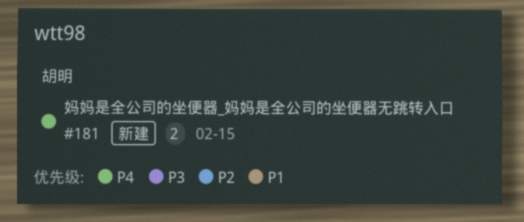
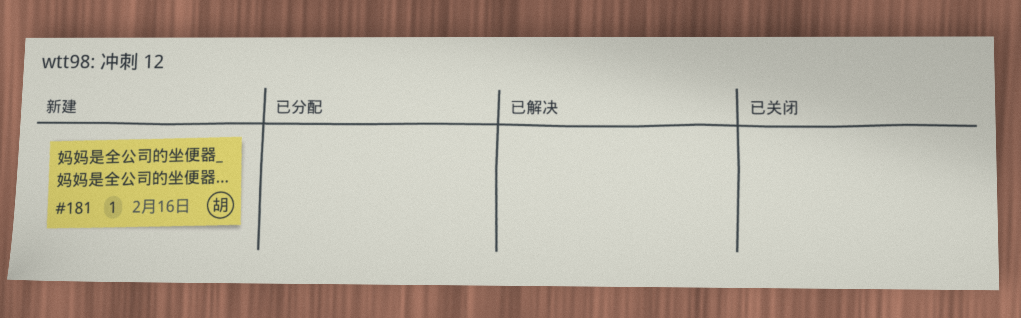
#181, estimate: 2 -> 1
#181, due: Feb 15 -> Feb 16

